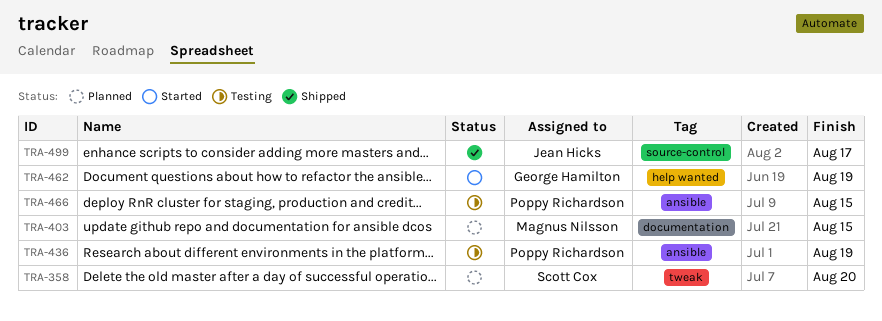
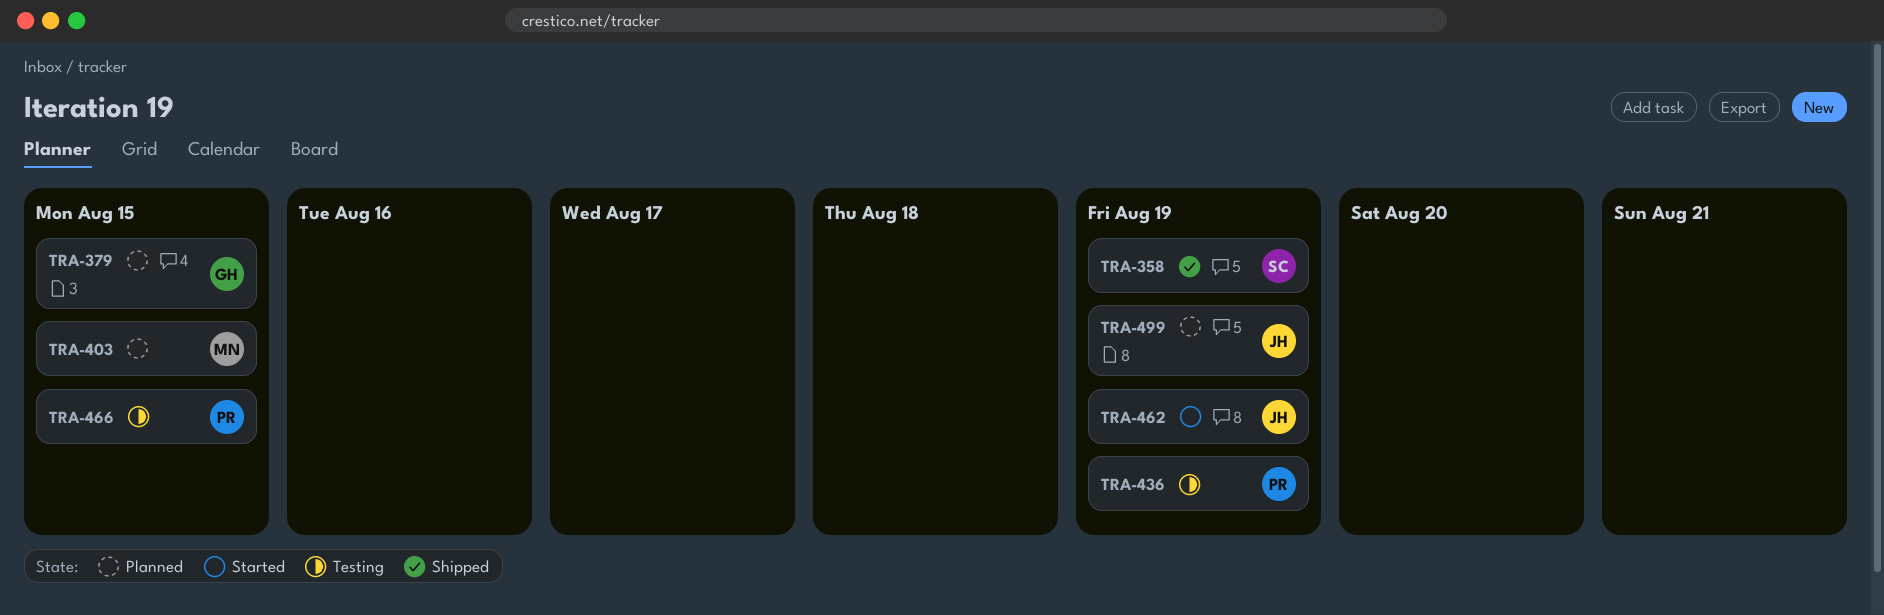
TRA-358, status: Planned -> Shipped
TRA-358, due: Aug 20 -> Aug 19
TRA-379: none -> present
TRA-462, owner: George Hamilton -> Jean Hicks
TRA-499, status: Shipped -> Planned
TRA-499, due: Aug 17 -> Aug 19

